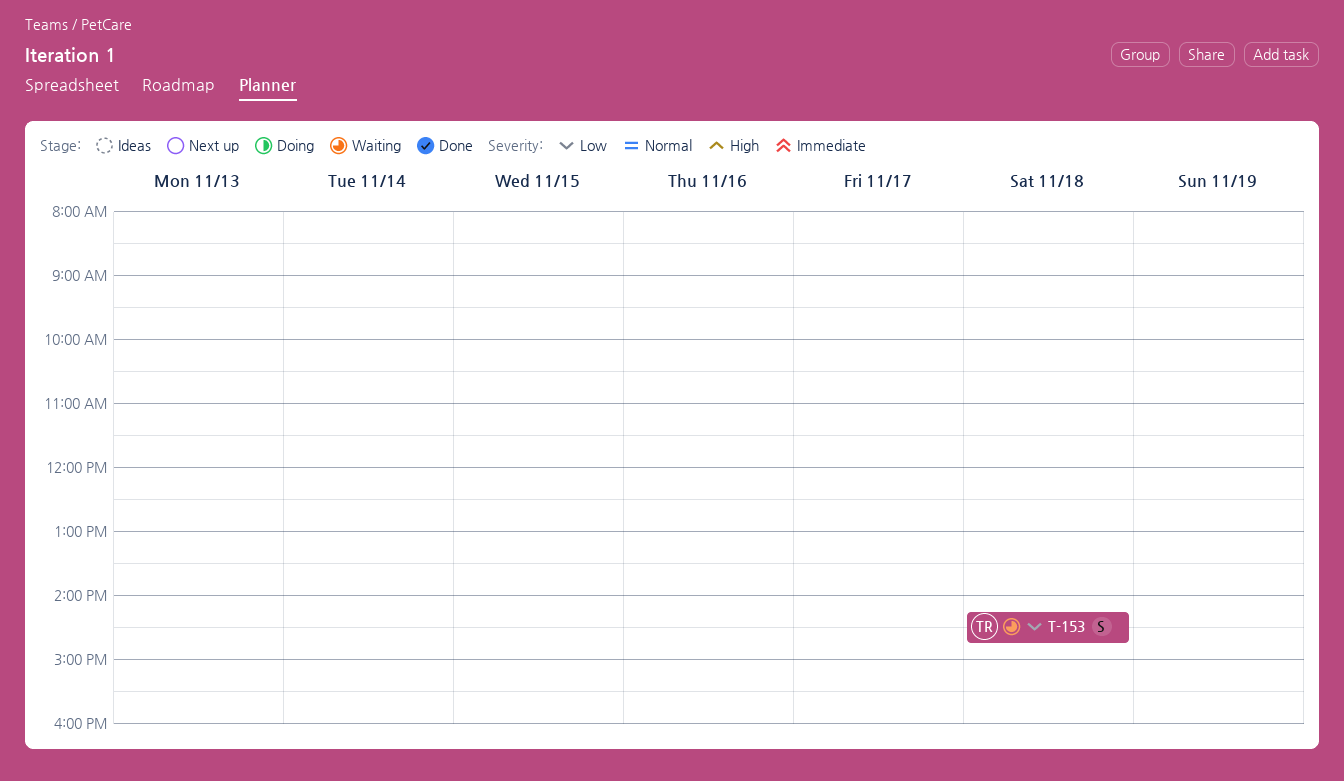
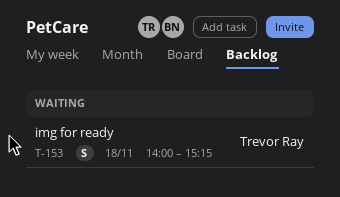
T-153, begins: 14:15 -> 14:00
T-153, ends: 14:45 -> 15:15

